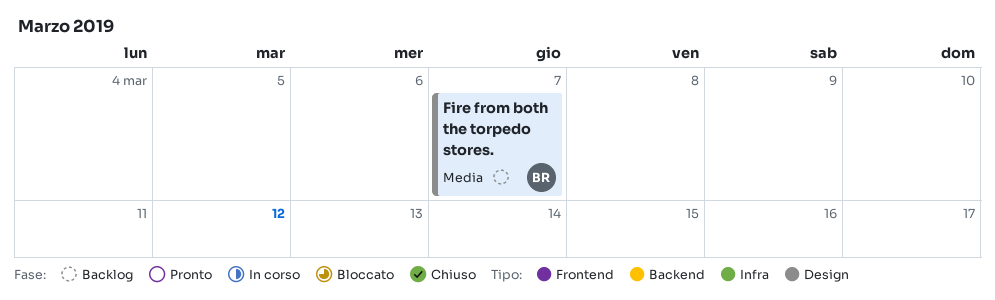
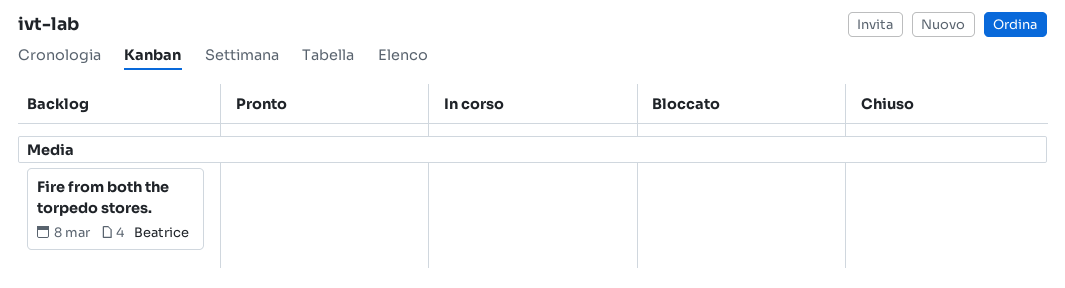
Fire from both the torpedo stores., due: Mar 7 -> Mar 8

